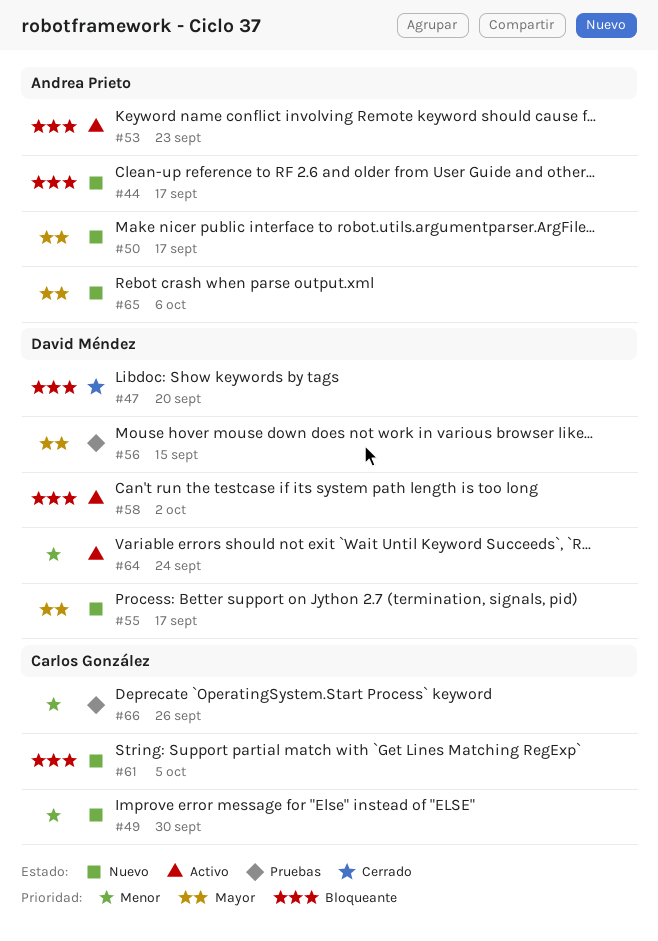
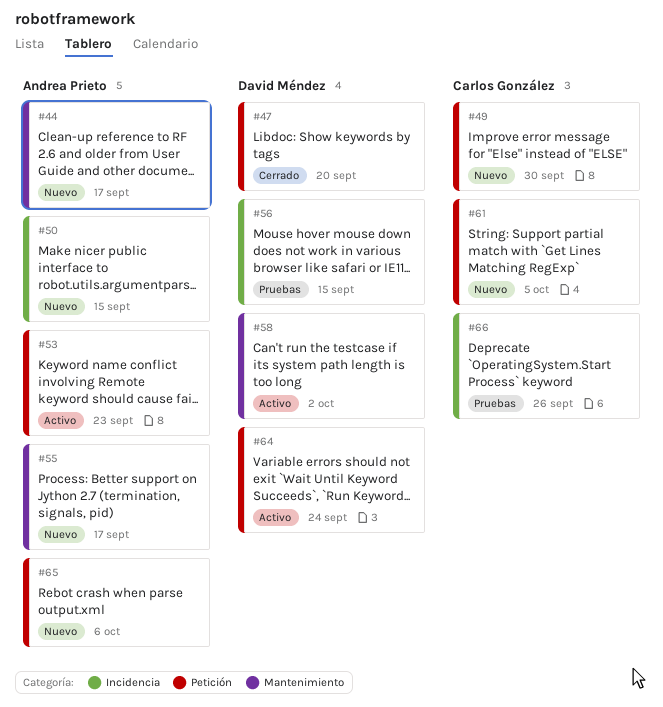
#50, due: Sep 17 -> Sep 15
#55, owner: David Méndez -> Andrea Prieto

